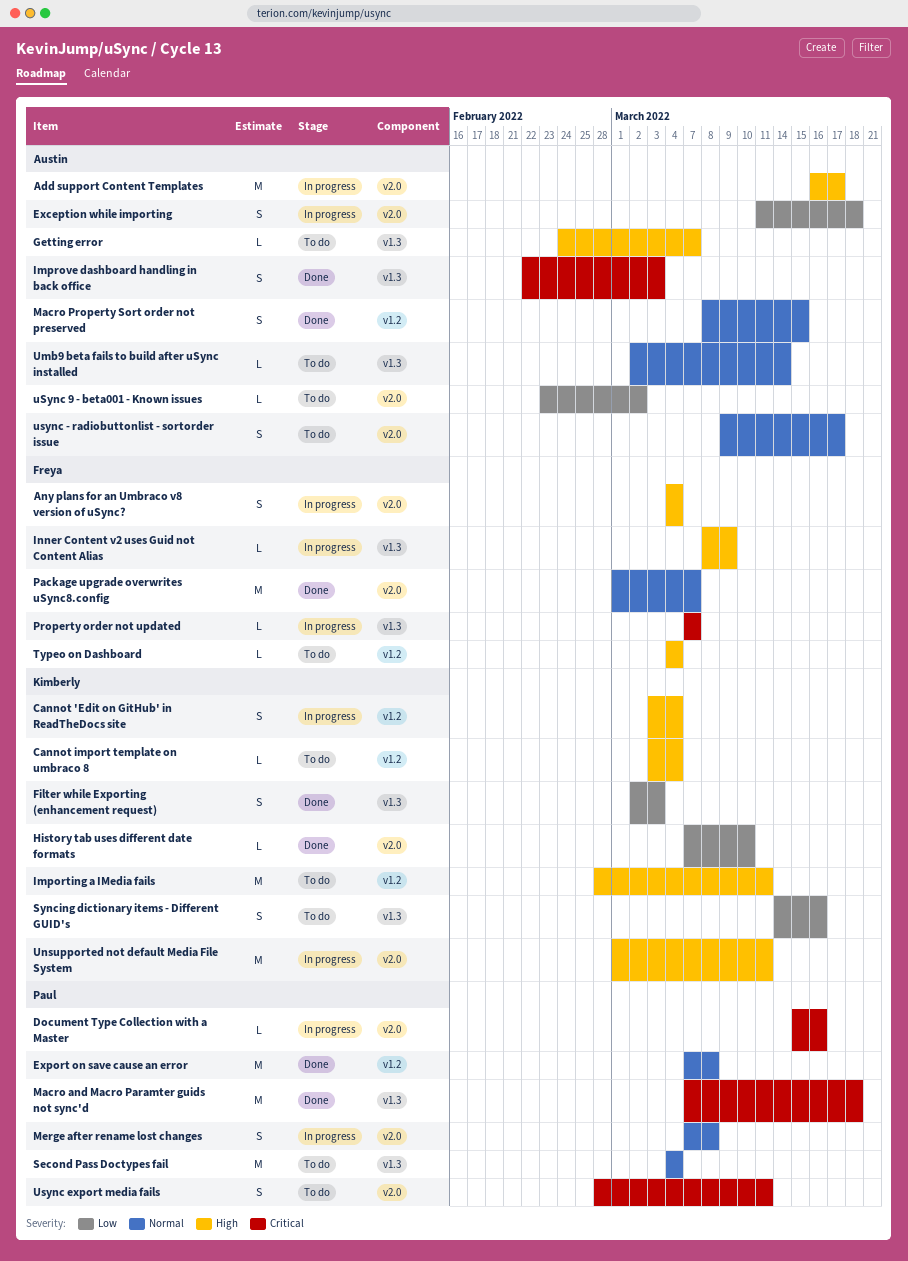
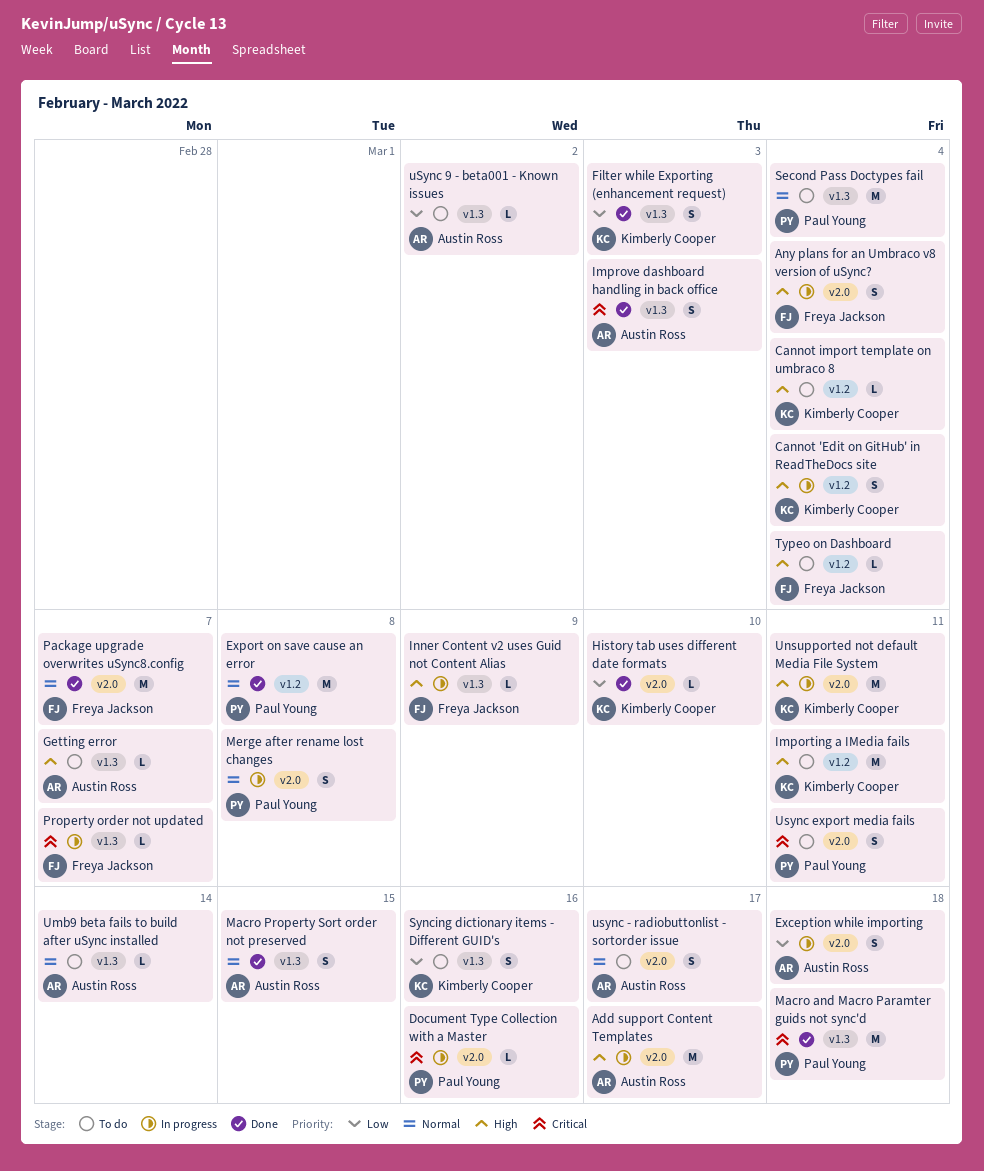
Macro Property Sort order not preserved, label: v1.2 -> v1.3
uSync 9 - beta001 - Known issues, label: v2.0 -> v1.3

